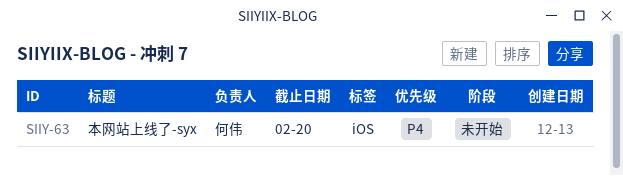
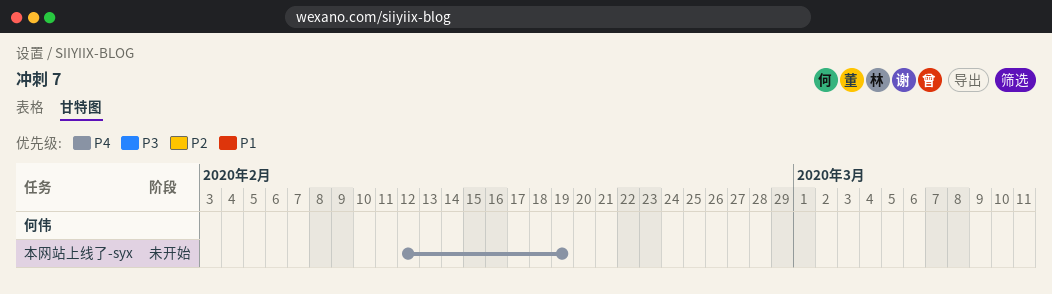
本网站上线了-syx, due: Feb 20 -> Feb 19

